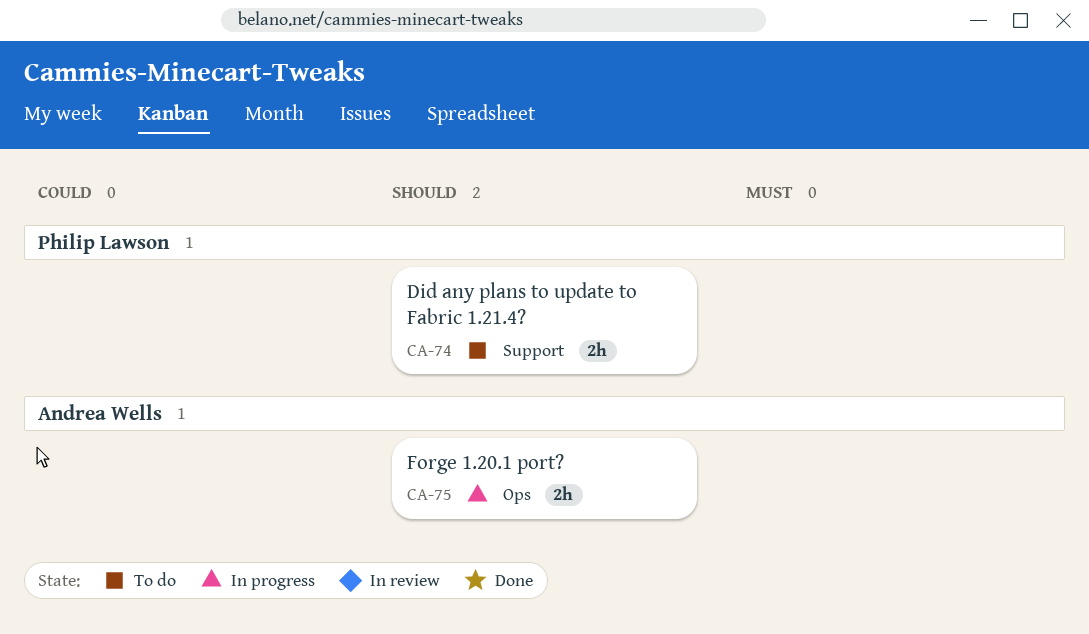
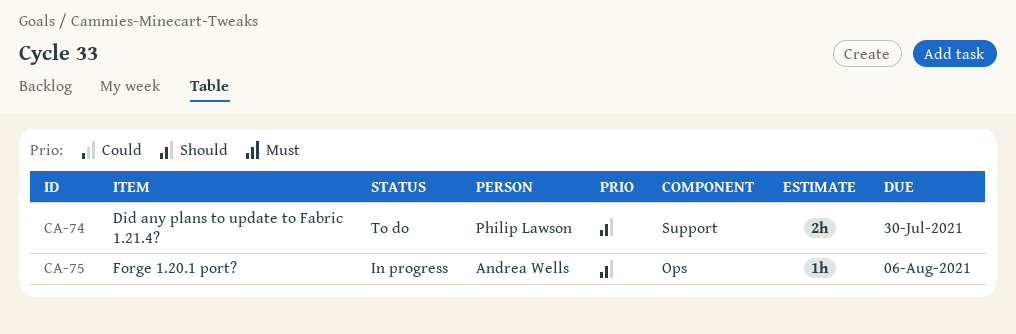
CA-75, estimate: 2h -> 1h

